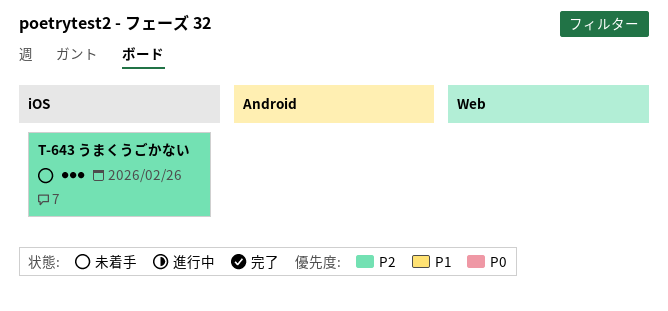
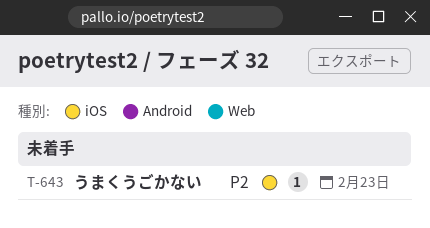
T-643, estimate: 3 -> 1
T-643, due: Feb 26 -> Feb 23

